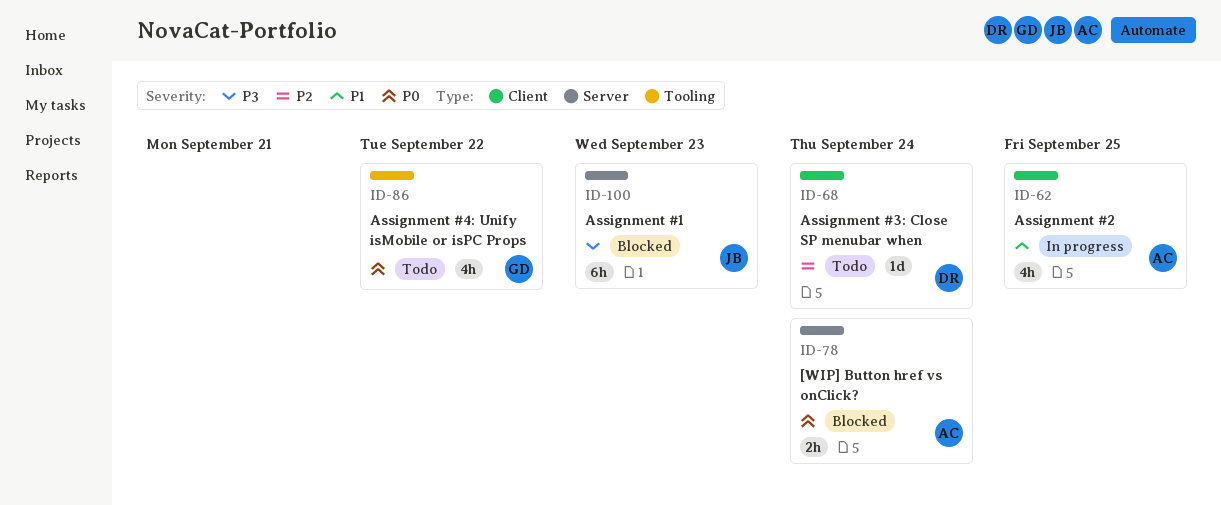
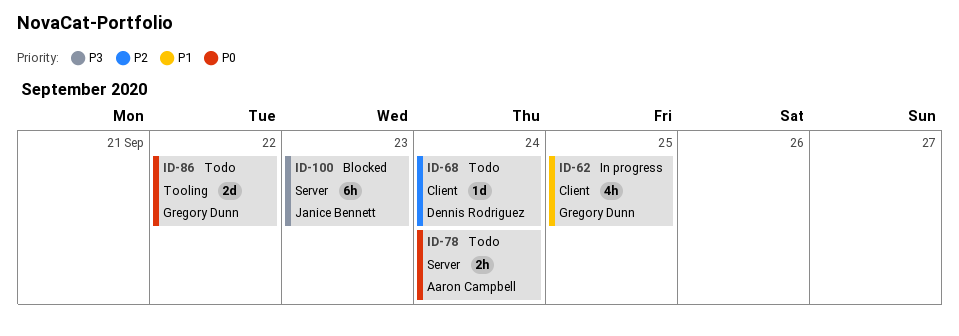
ID-62, owner: Aaron Campbell -> Gregory Dunn
ID-78, status: Blocked -> Todo
ID-86, estimate: 4h -> 2d

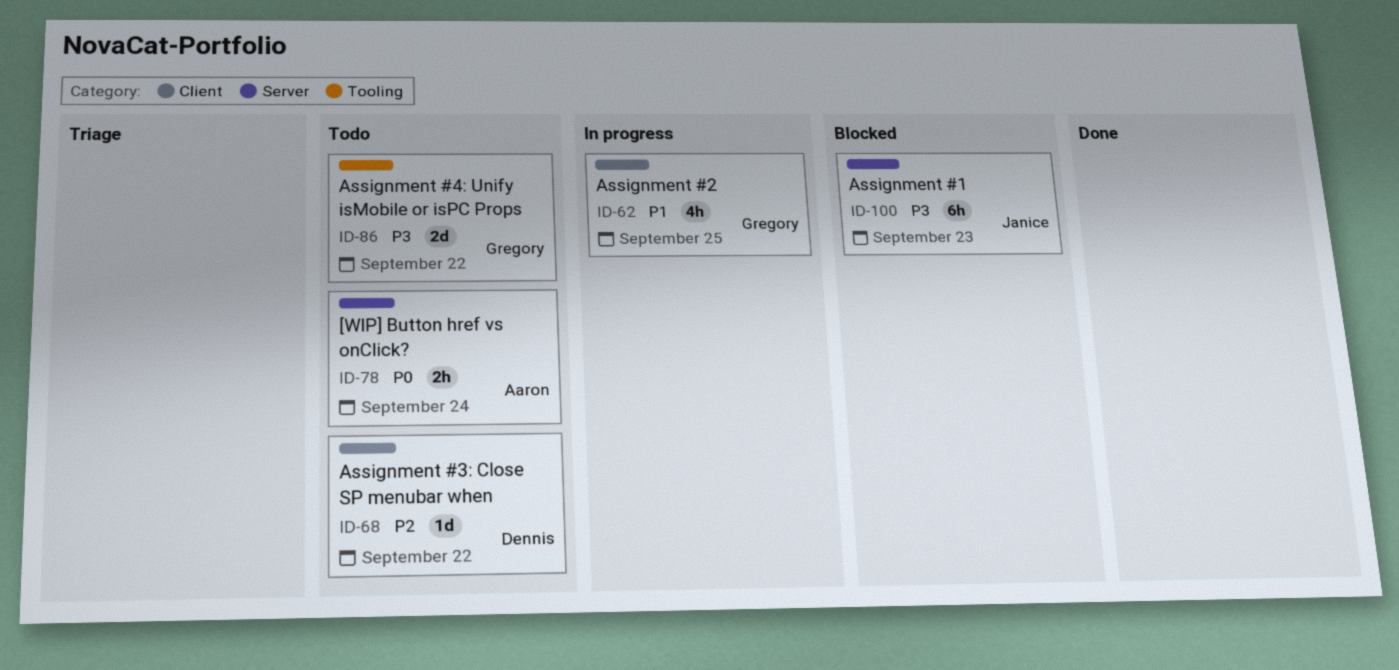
ID-68, due: Sep 24 -> Sep 22
ID-86, priority: P0 -> P3

